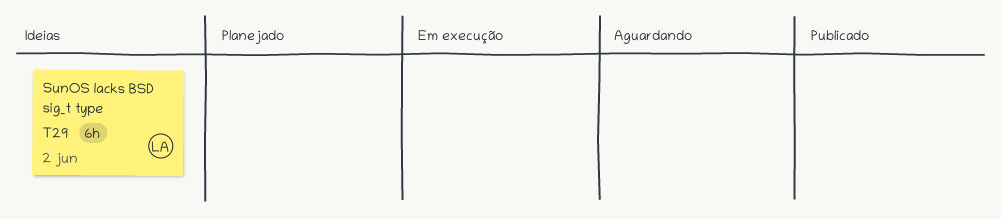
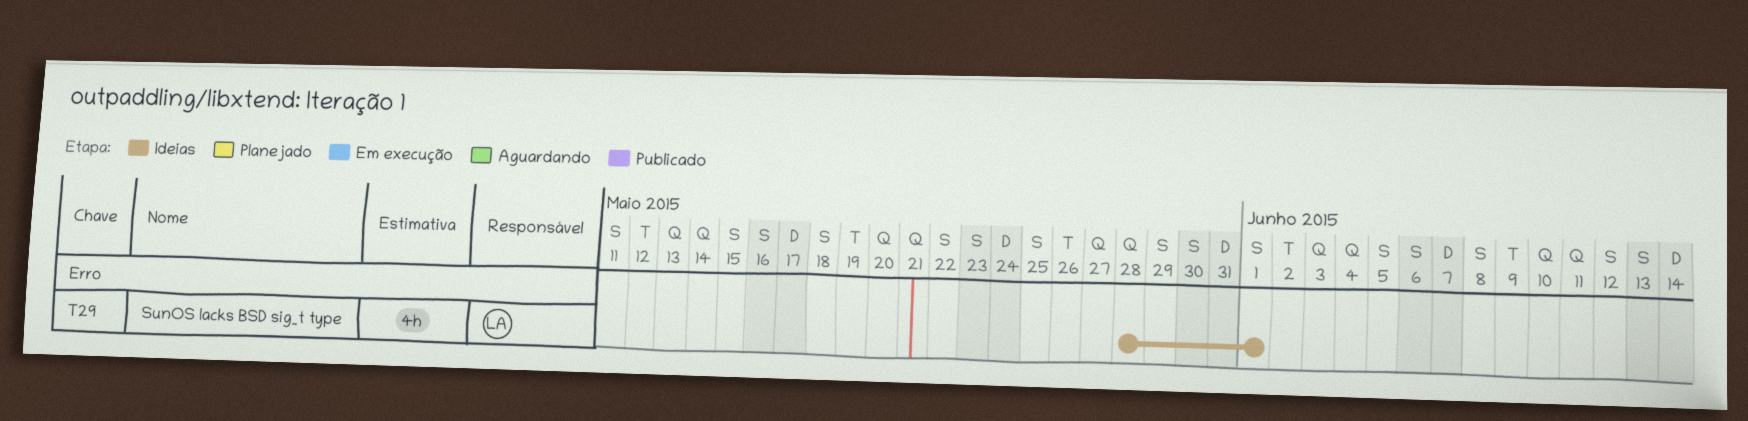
T29, estimate: 6h -> 4h
T29, due: Jun 2 -> Jun 1

